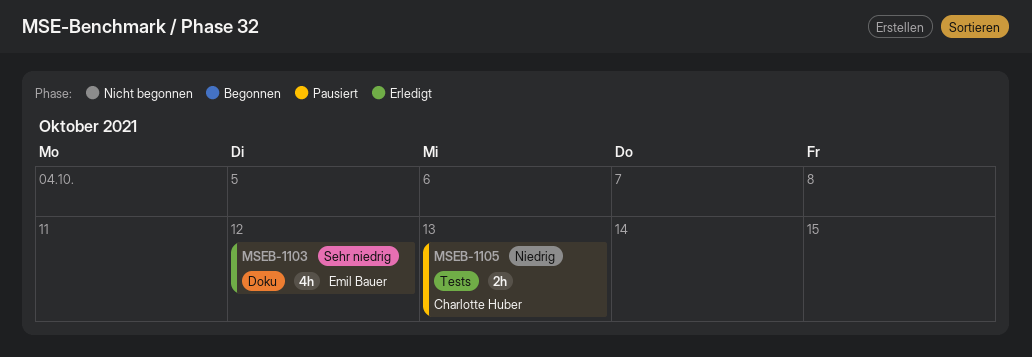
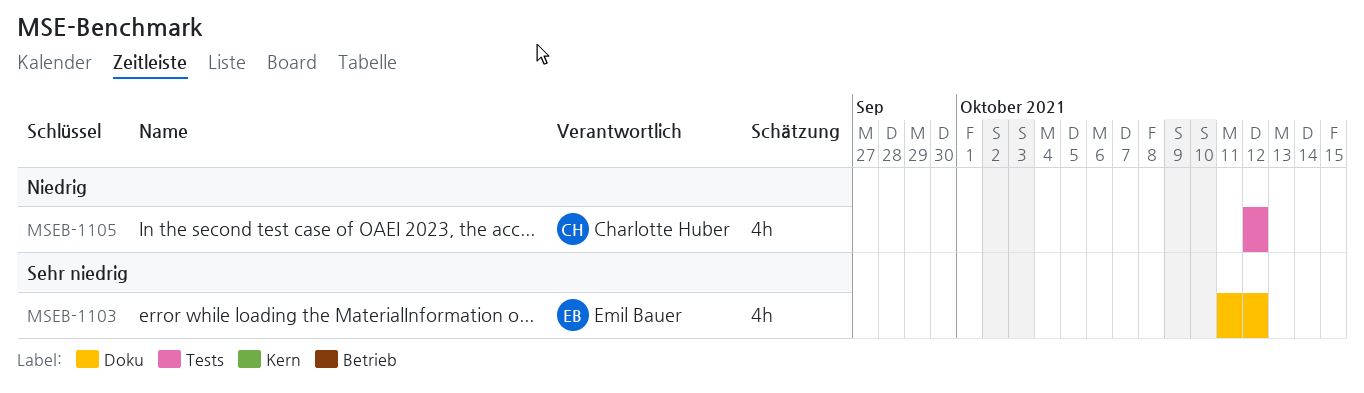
MSEB-1105, estimate: 2h -> 4h
MSEB-1105, due: Oct 13 -> Oct 12

